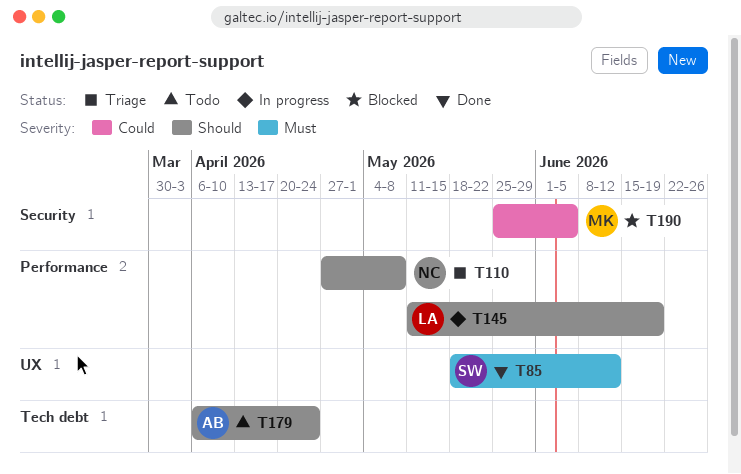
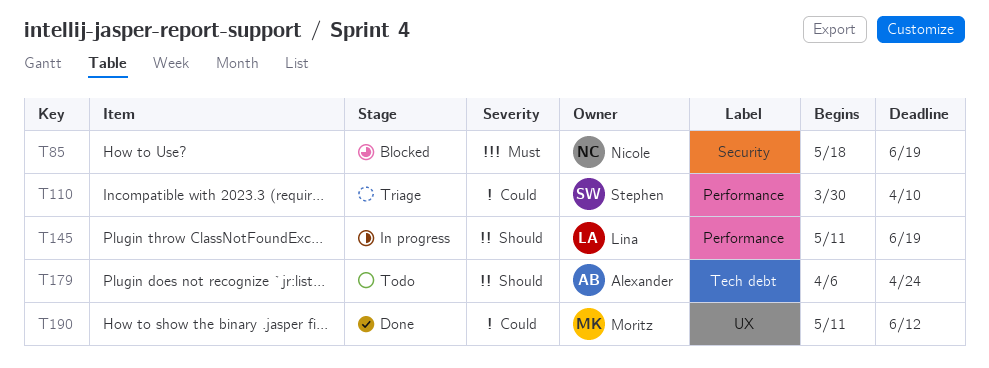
T85, status: Done -> Blocked
T85, owner: Stephen -> Nicole
T85, label: UX -> Security
T85, due: Jun 12 -> Jun 19
T110, owner: Nicole -> Stephen
T110, priority: Should -> Could
T110, start: Apr 27 -> Mar 30
T110, due: May 8 -> Apr 10
T190, status: Blocked -> Done
T190, label: Security -> UX
T190, start: May 25 -> May 11
T190, due: Jun 5 -> Jun 12

